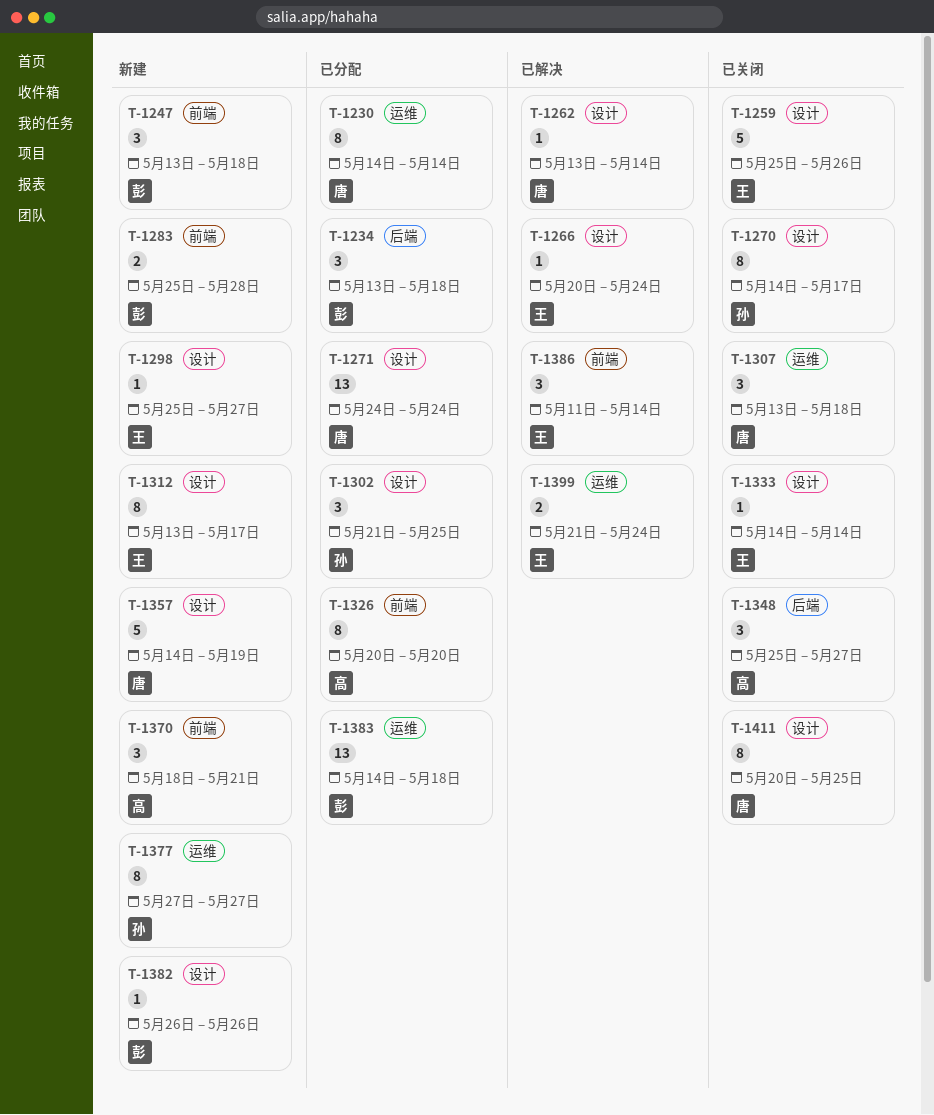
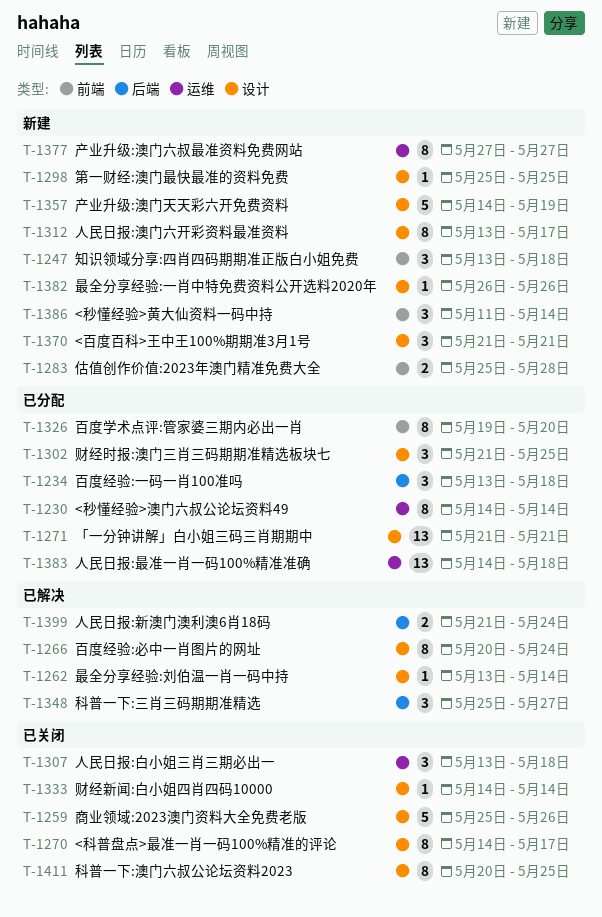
T-1266, estimate: 1 -> 8
T-1271, start: May 24 -> May 21
T-1271, due: May 24 -> May 21
T-1298, due: May 27 -> May 25
T-1326, start: May 20 -> May 19
T-1348, status: 已关闭 -> 已解决
T-1370, label: 前端 -> 设计
T-1370, start: May 18 -> May 21
T-1386, status: 已解决 -> 新建
T-1399, label: 运维 -> 后端

